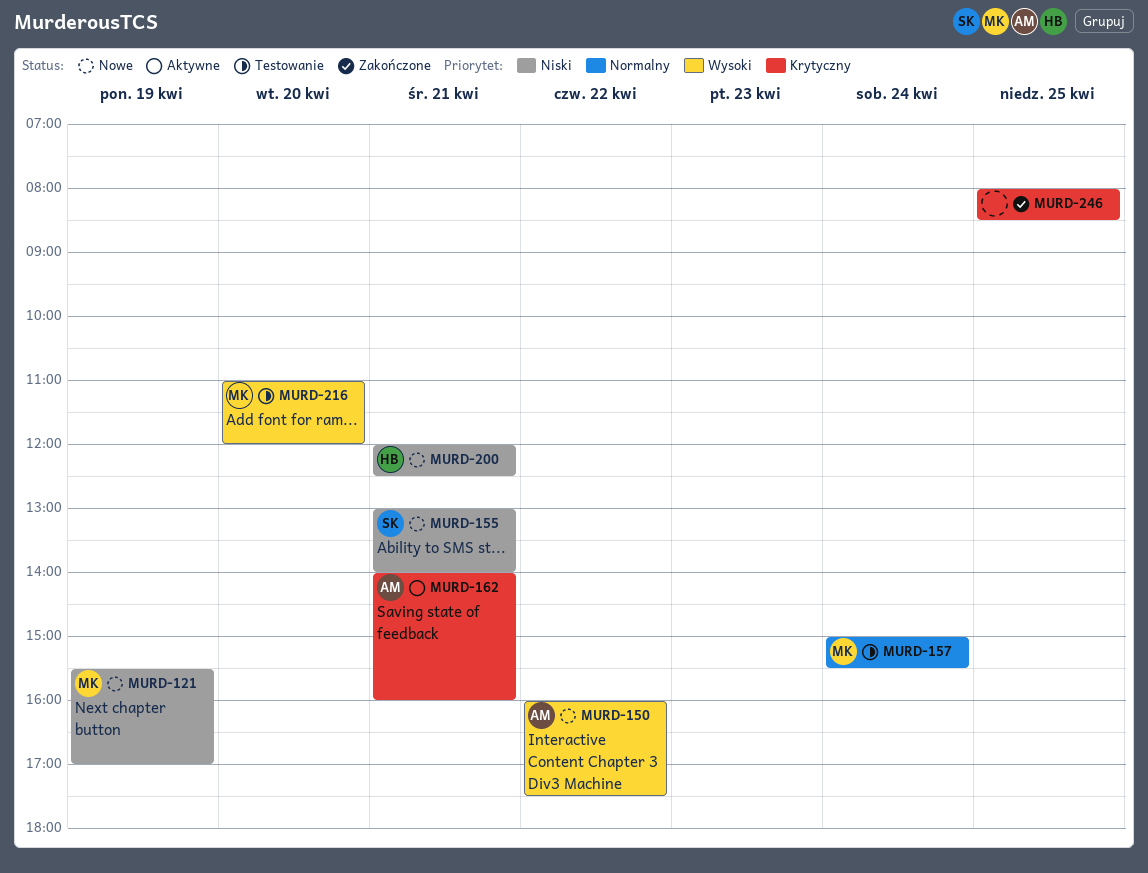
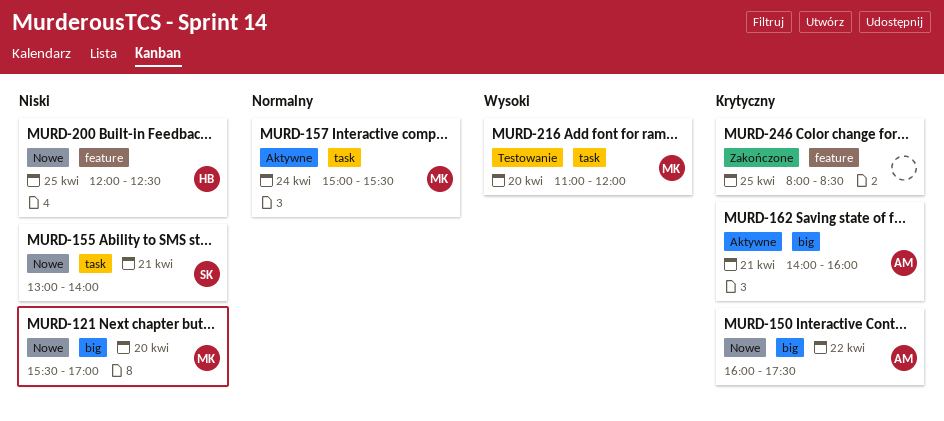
MURD-121, day: Apr 19 -> Apr 20
MURD-150, priority: Wysoki -> Krytyczny
MURD-157, status: Testowanie -> Aktywne
MURD-200, day: Apr 21 -> Apr 25

